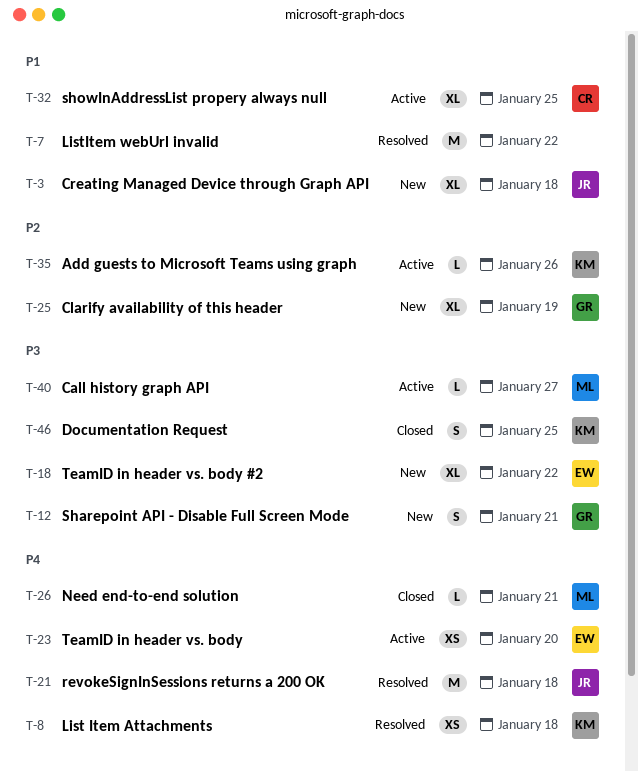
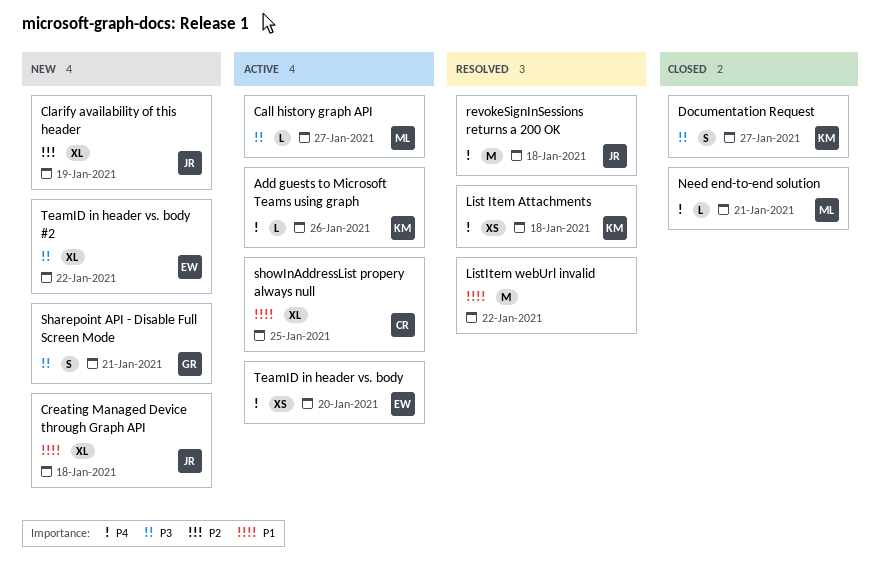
Add guests to Microsoft Teams using graph, priority: P2 -> P4
Clarify availability of this header, owner: GR -> JR
Documentation Request, due: Jan 25 -> Jan 27

